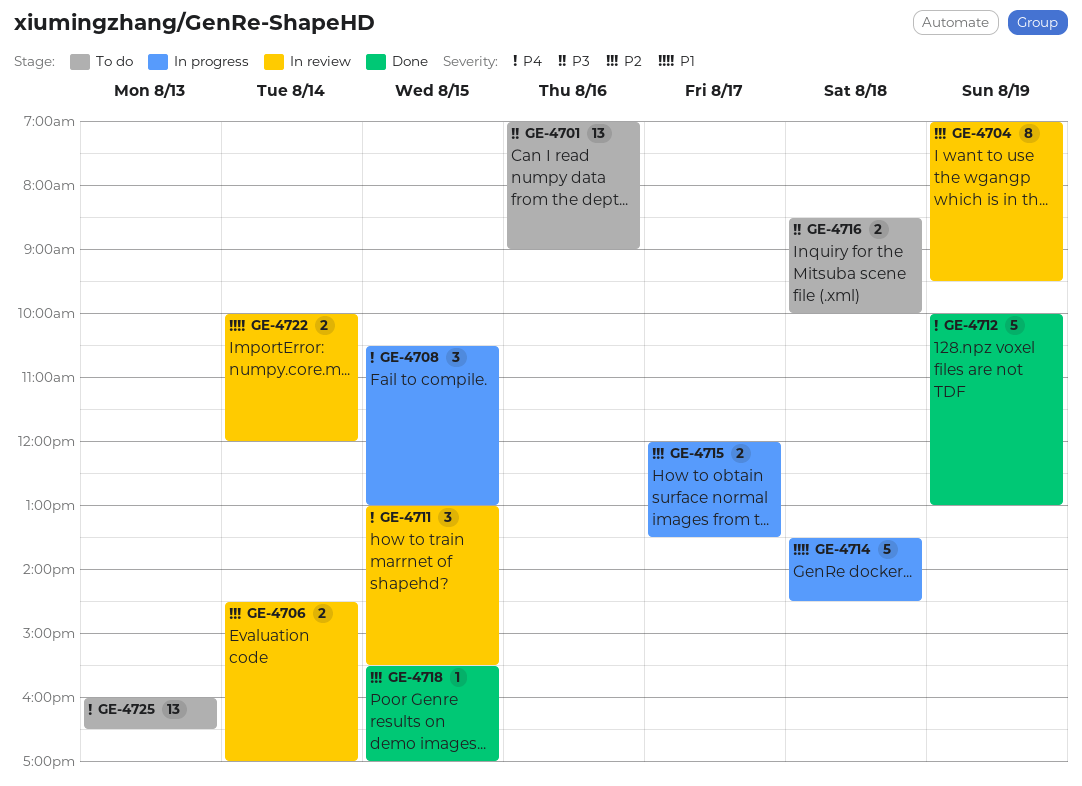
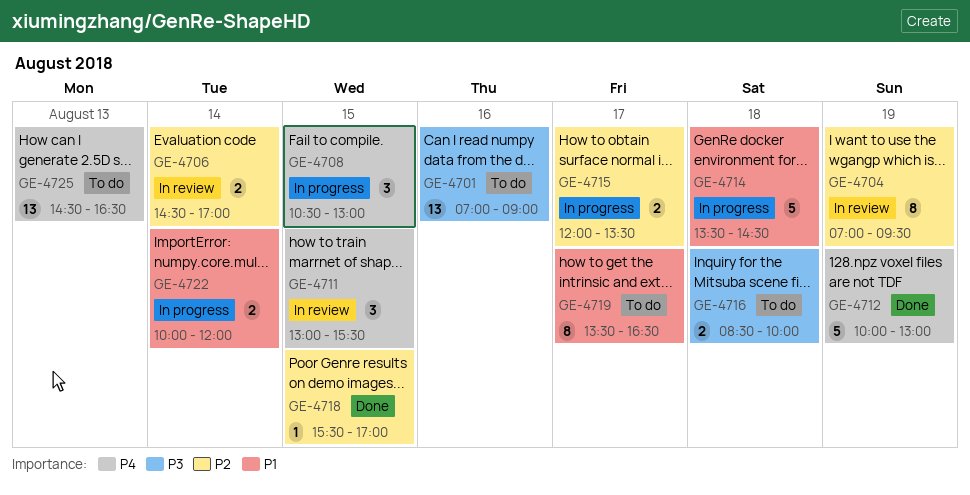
GE-4719: none -> present
GE-4722, status: In review -> In progress
GE-4725, begins: 16:00 -> 14:30

